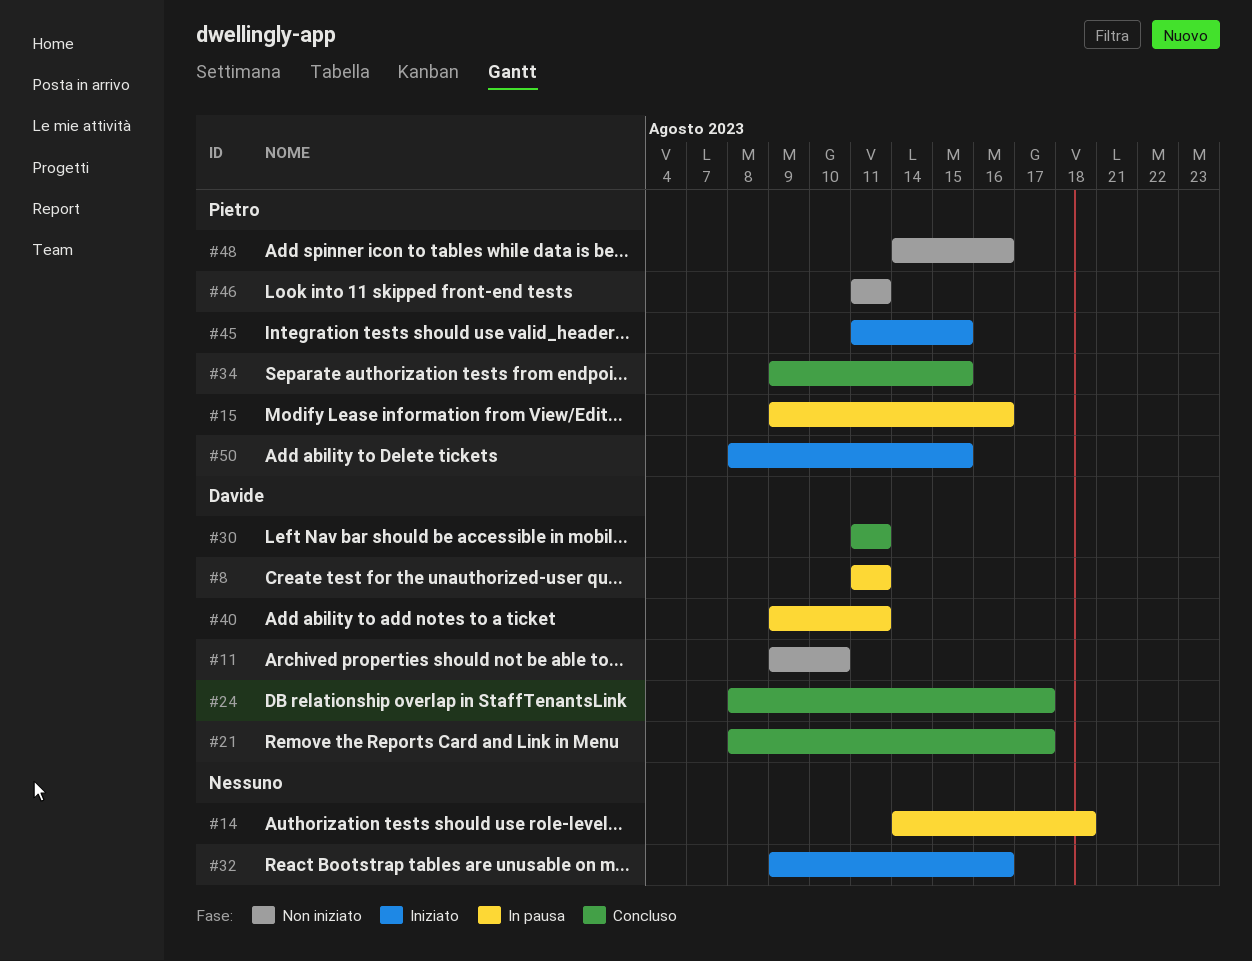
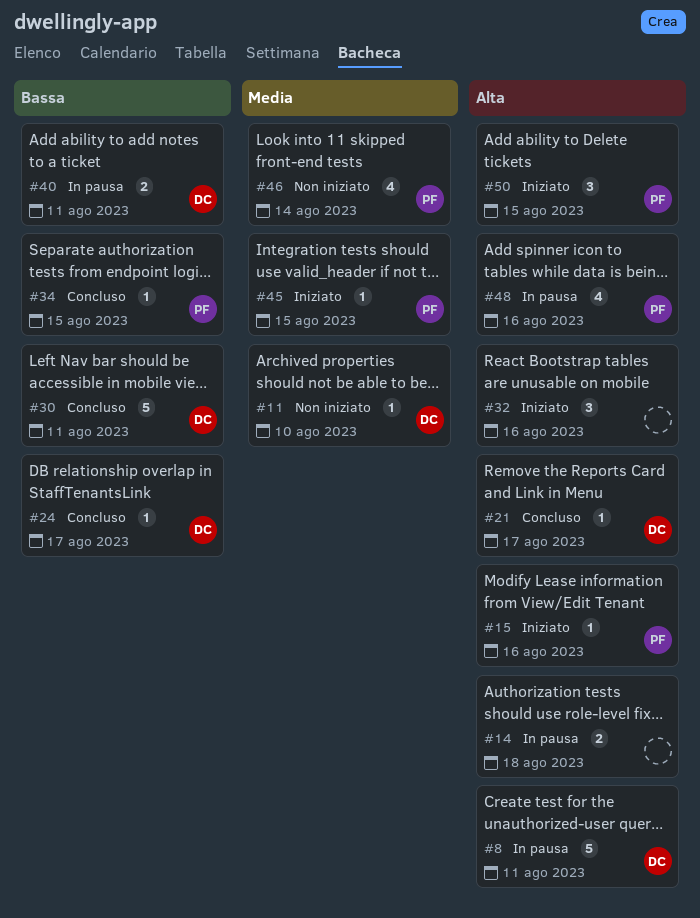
#15, status: In pausa -> Iniziato
#46, due: Aug 11 -> Aug 14
#48, status: Non iniziato -> In pausa

